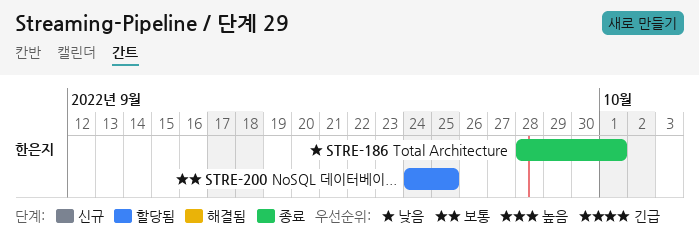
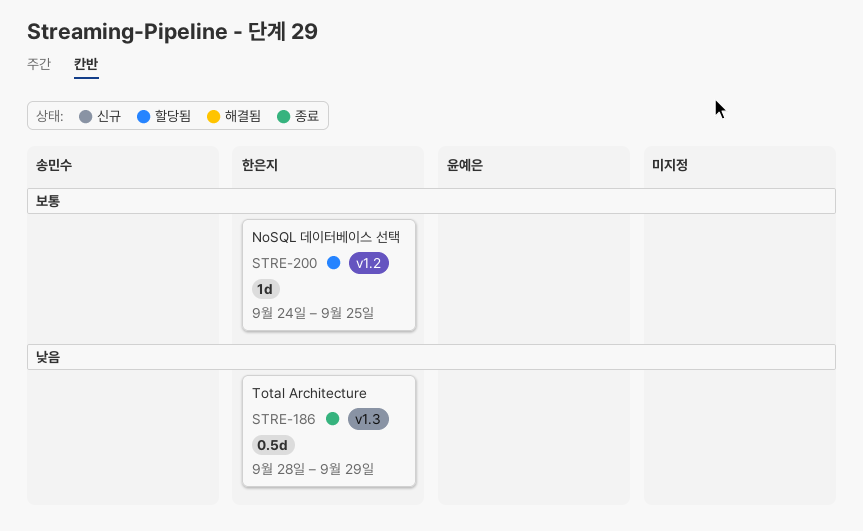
STRE-186, due: Oct 1 -> Sep 29

